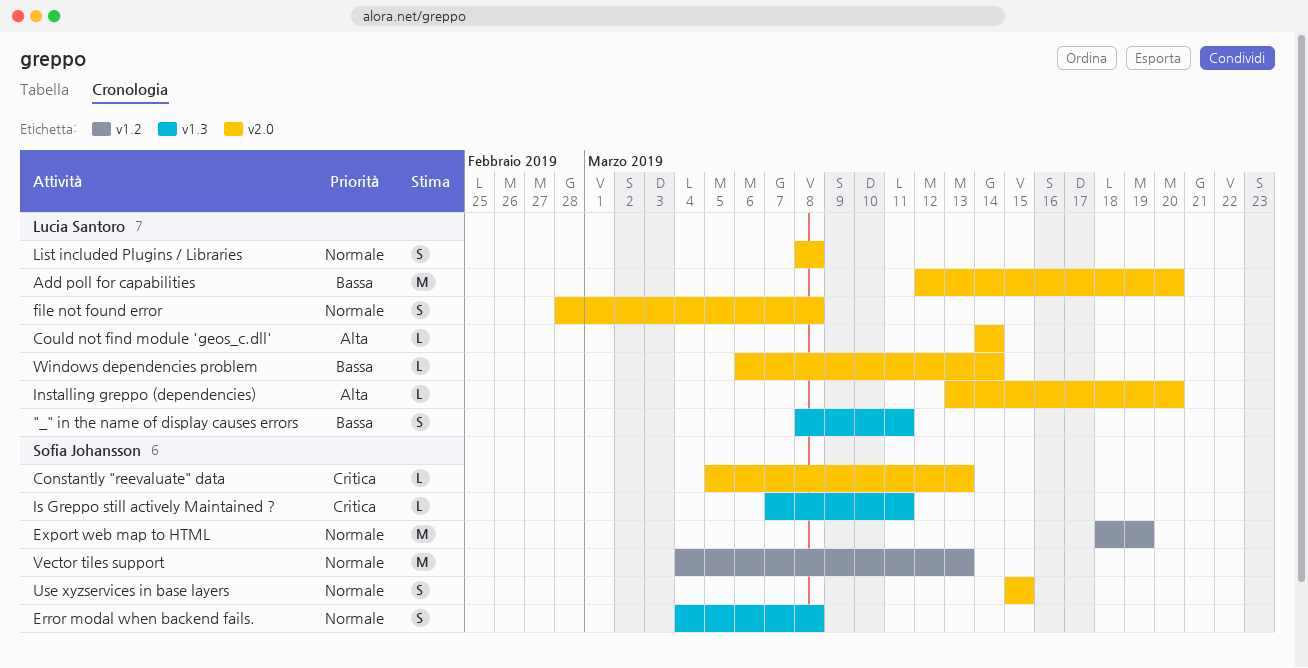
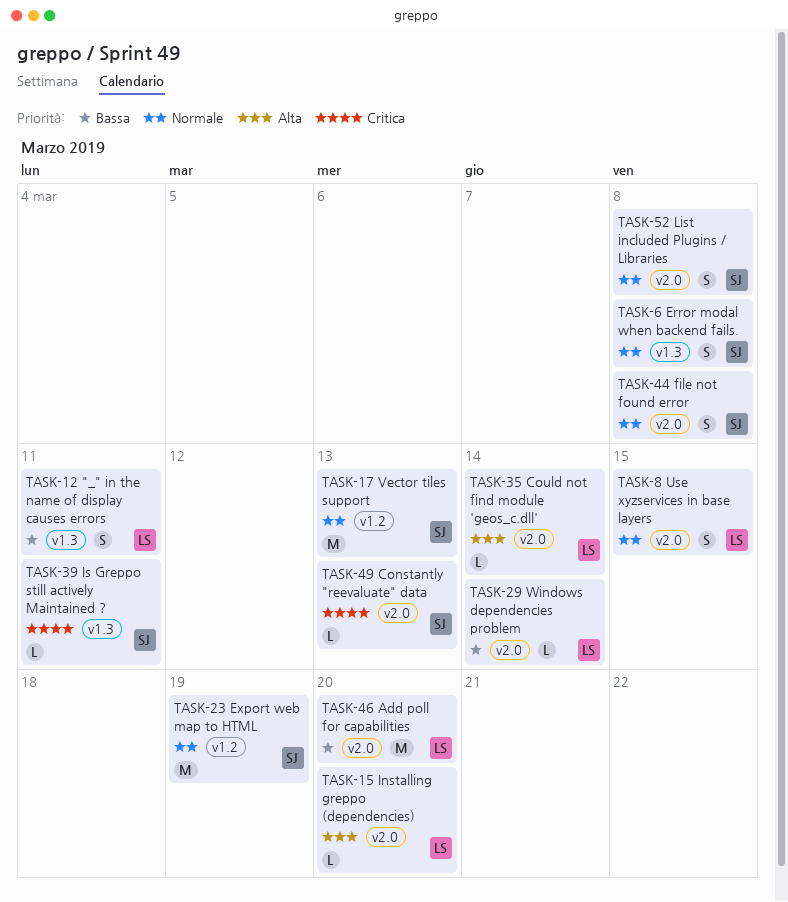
file not found error, owner: Lucia Santoro -> Sofia Johansson
List included Plugins / Libraries, owner: Lucia Santoro -> Sofia Johansson
Use xyzservices in base layers, owner: Sofia Johansson -> Lucia Santoro

